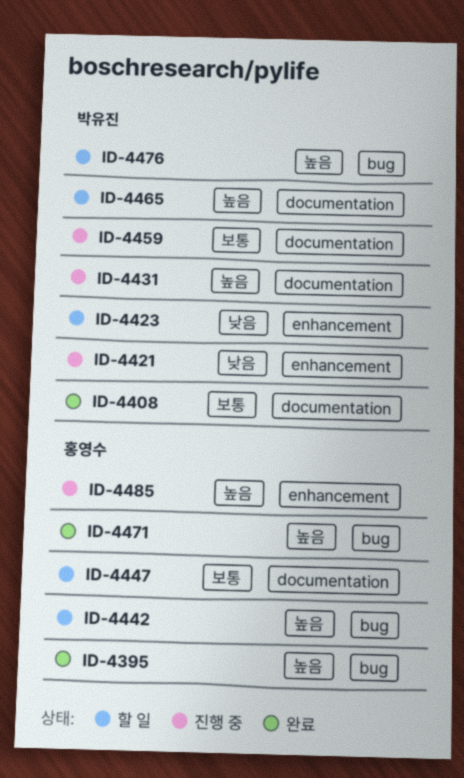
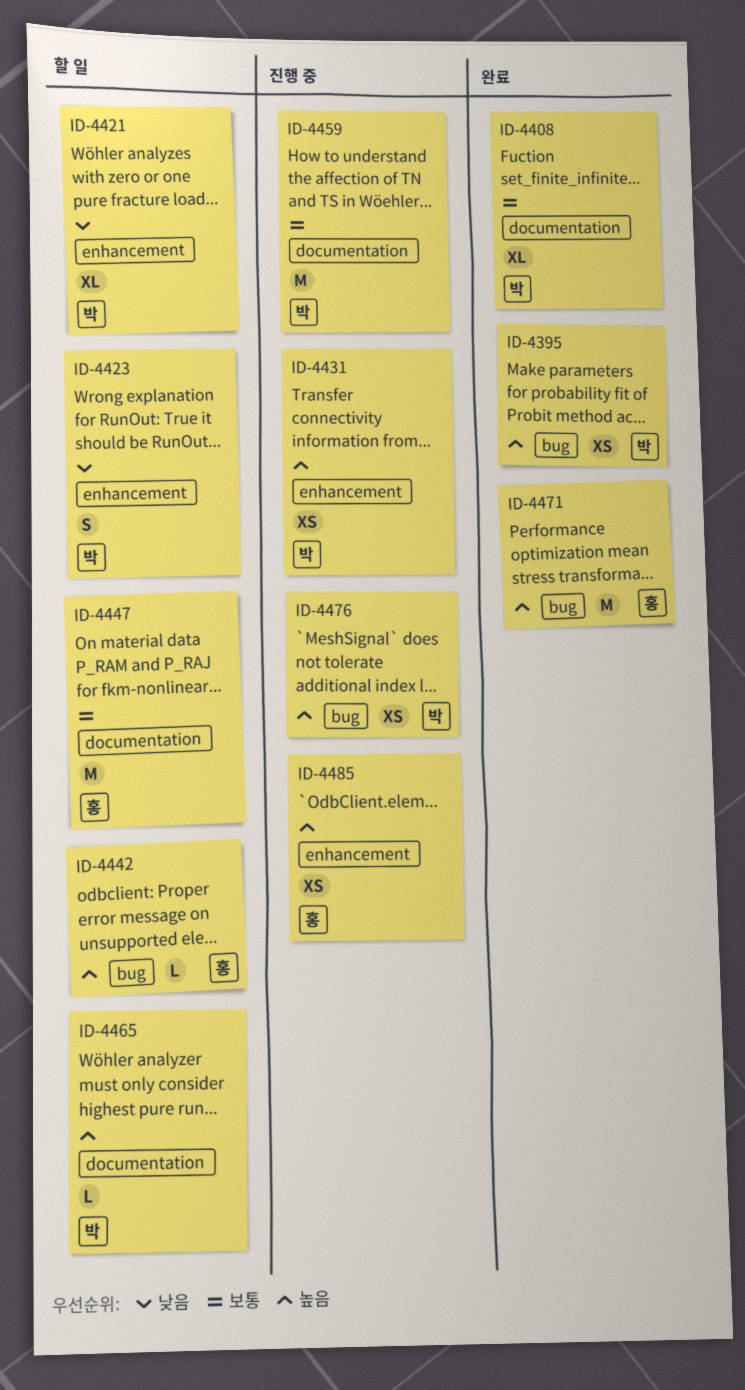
ID-4395, owner: 홍영수 -> 박유진
ID-4421, status: 진행 중 -> 할 일
ID-4431, label: documentation -> enhancement
ID-4476, status: 할 일 -> 진행 중

